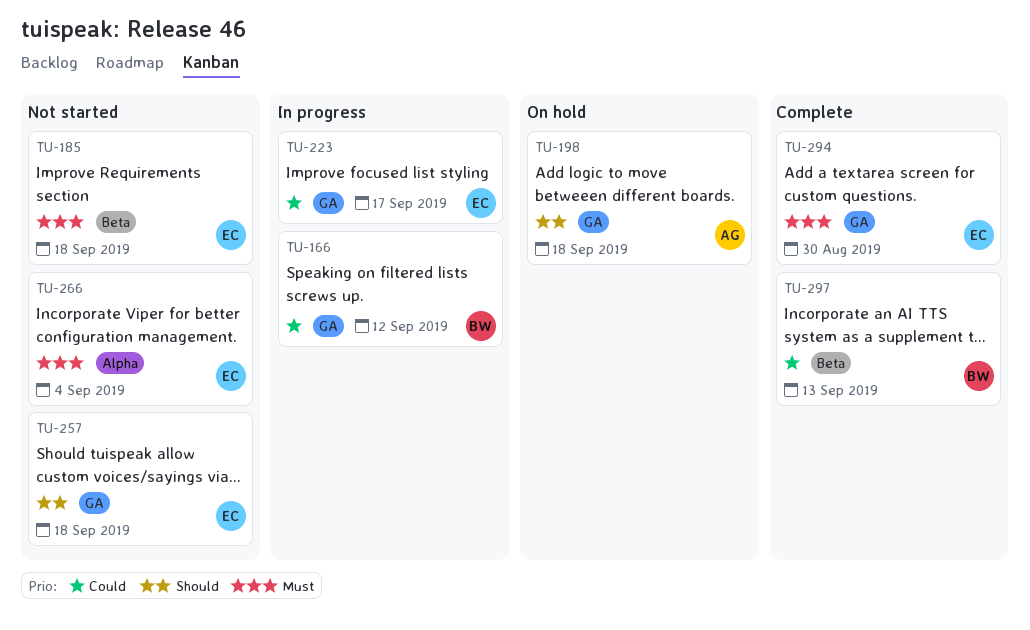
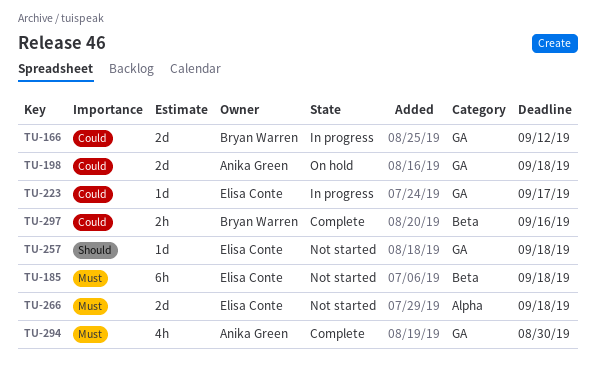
TU-198, priority: Should -> Could
TU-266, due: Sep 4 -> Sep 18
TU-294, owner: Elisa Conte -> Anika Green
TU-297, due: Sep 13 -> Sep 16

